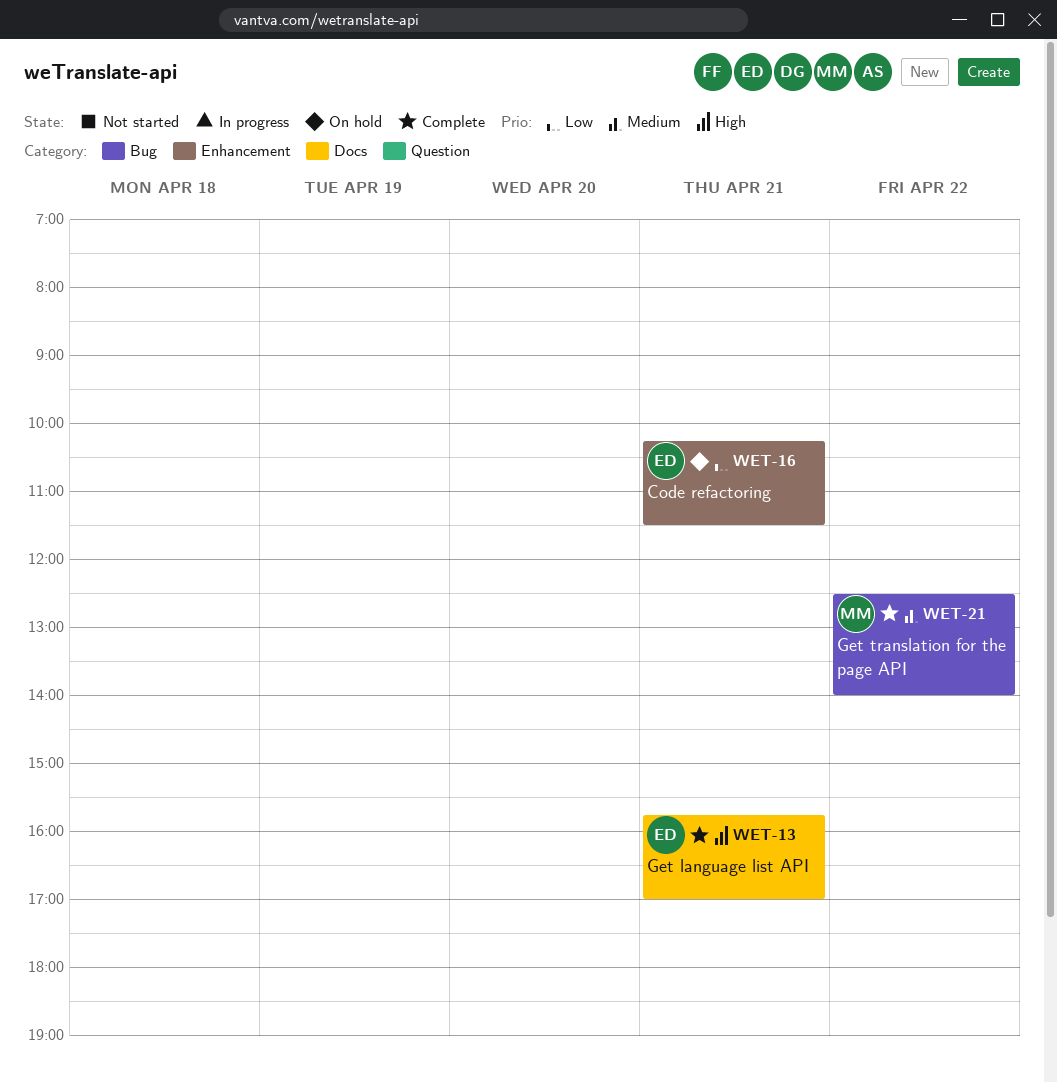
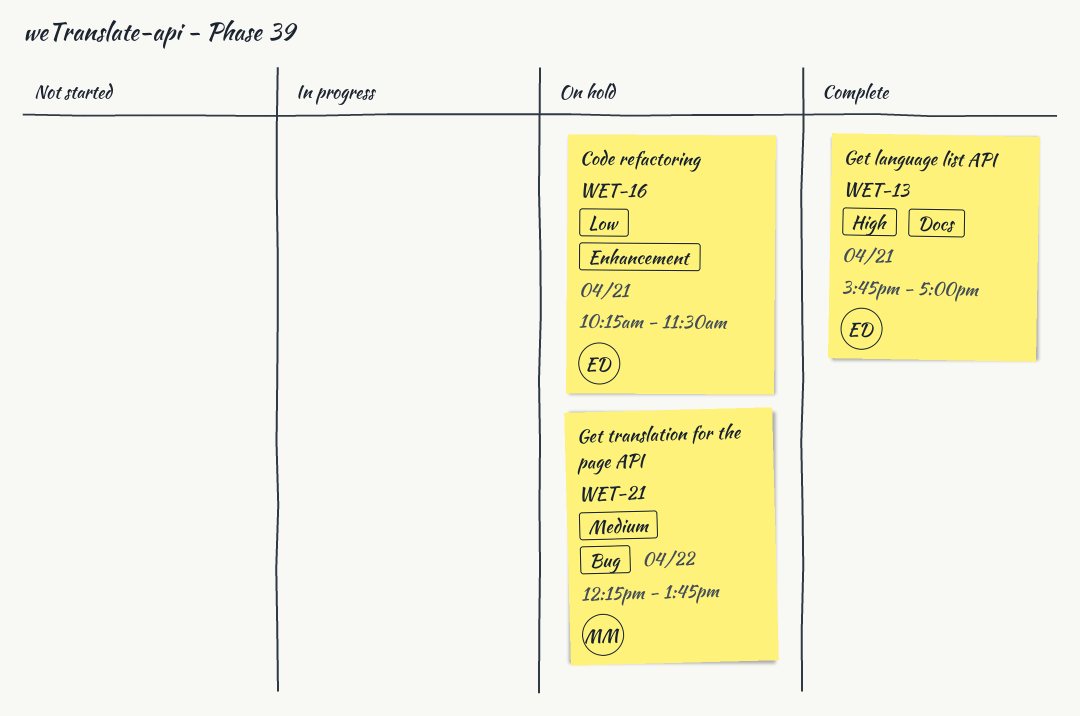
WET-21, status: Complete -> On hold
WET-21, begins: 12:30 -> 12:15
WET-21, ends: 14:00 -> 13:45

